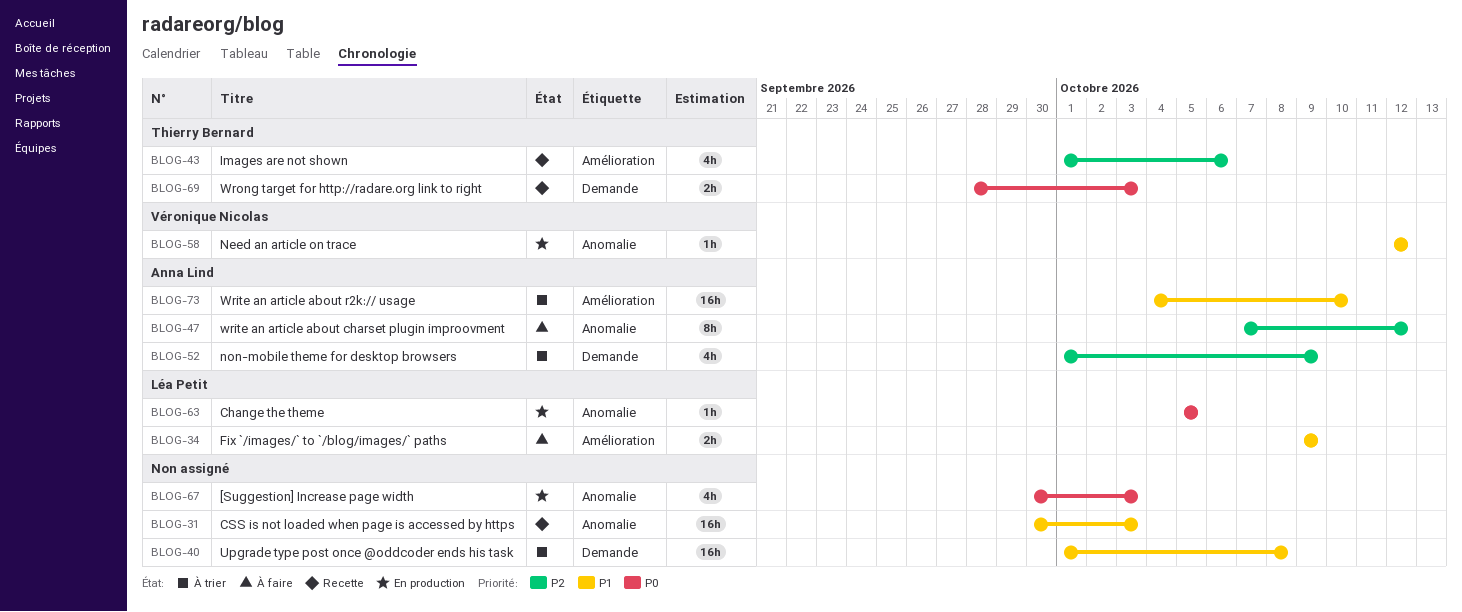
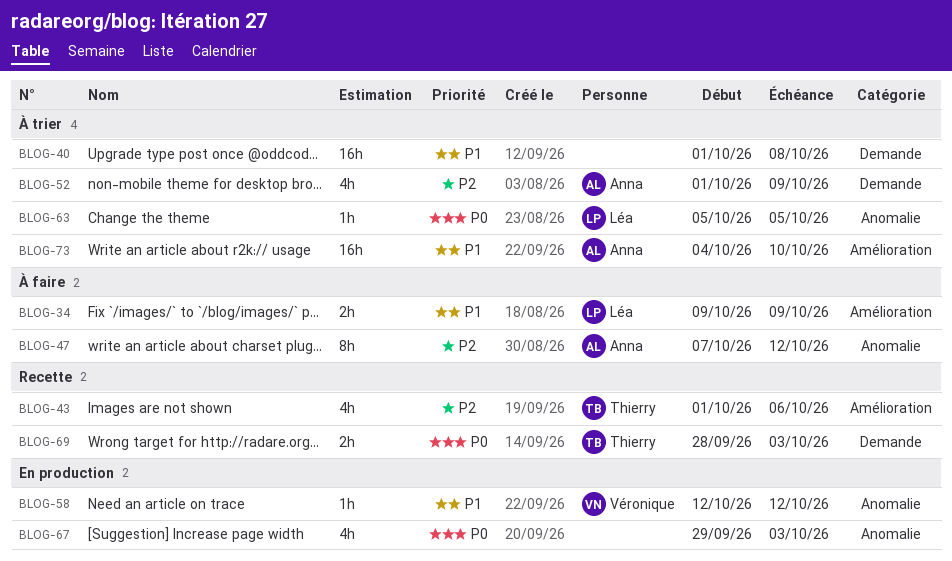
BLOG-31: present -> none
BLOG-63, status: En production -> À trier
BLOG-67, start: Sep 30 -> Sep 29

